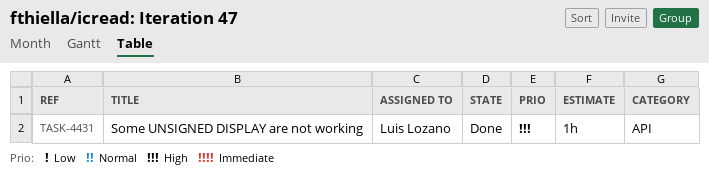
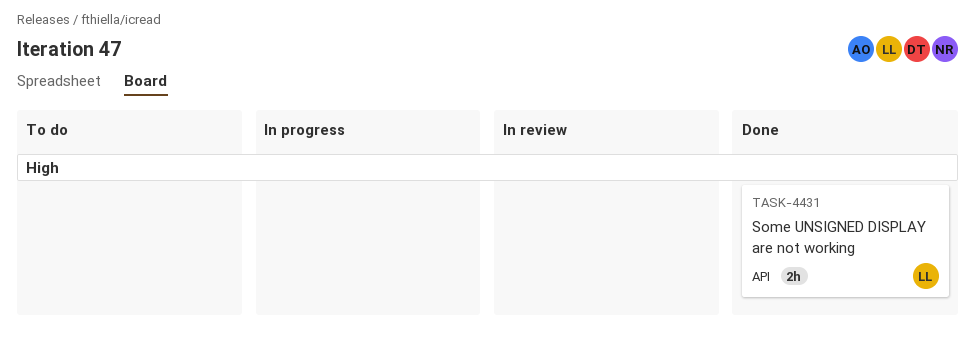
TASK-4431, estimate: 1h -> 2h

